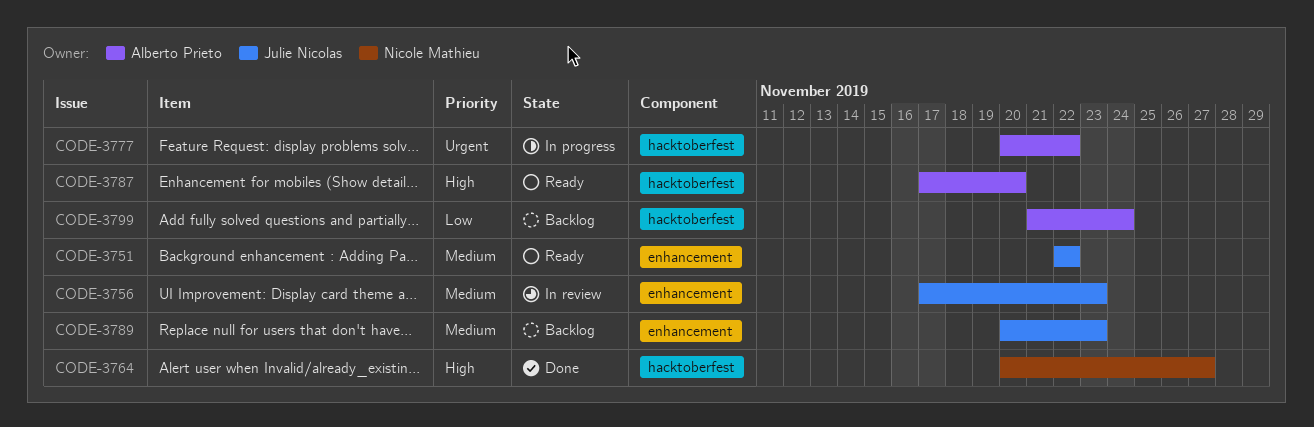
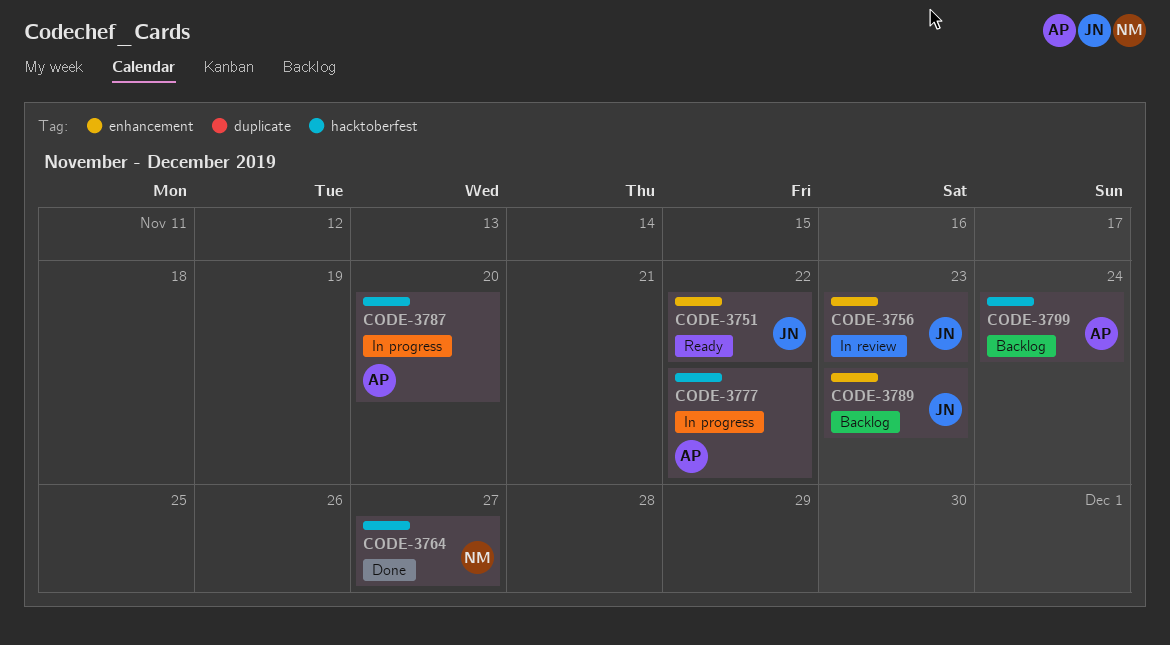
CODE-3787, status: Ready -> In progress

